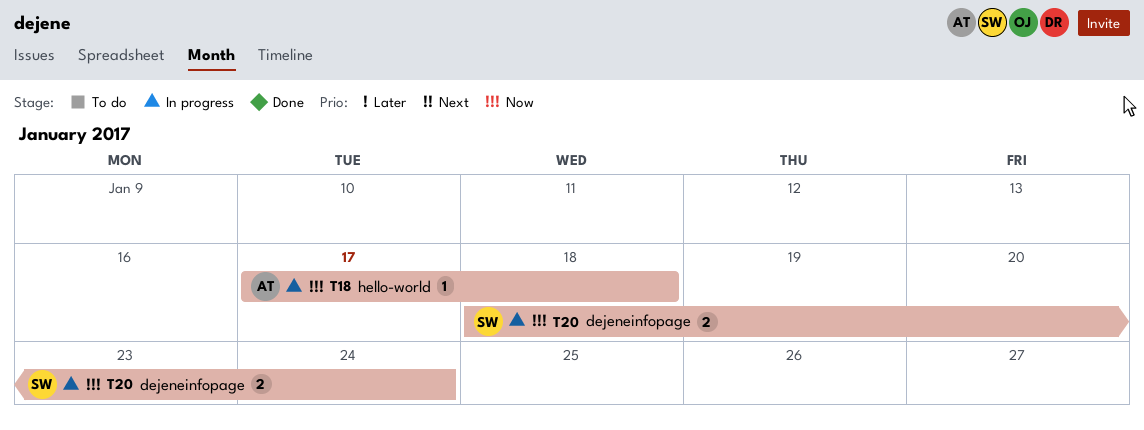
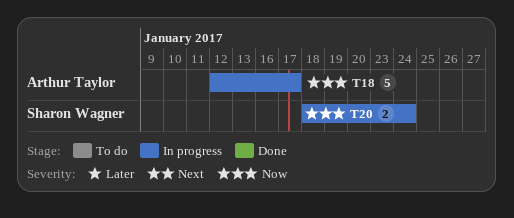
T18, estimate: 1 -> 5
T18, start: Jan 17 -> Jan 12
T18, due: Jan 18 -> Jan 17

